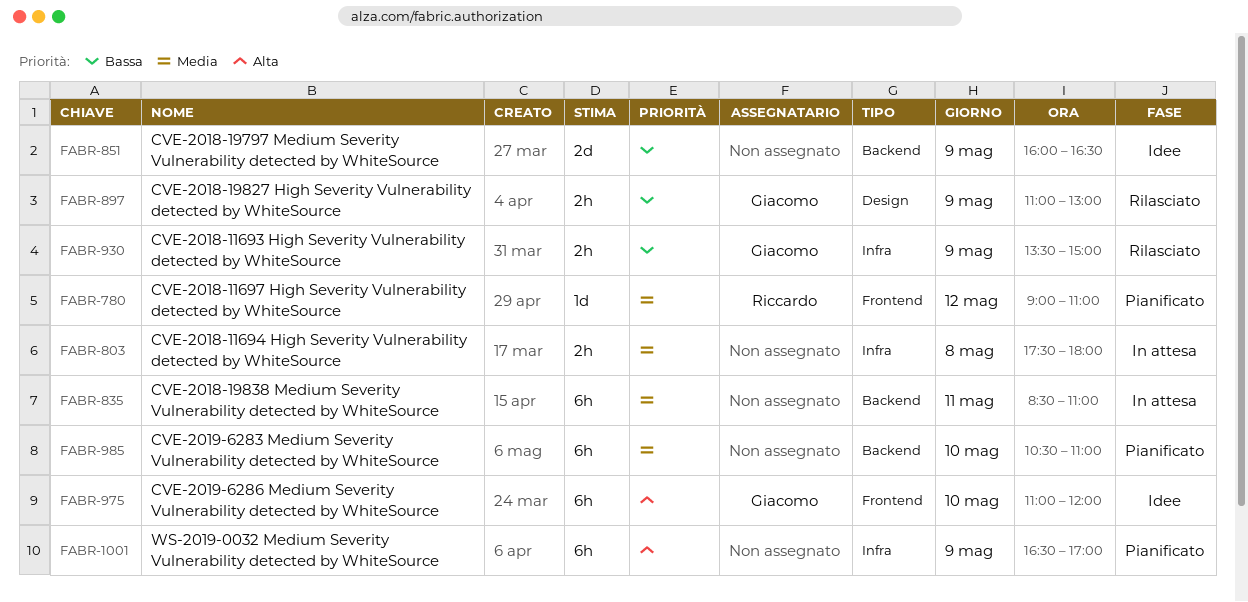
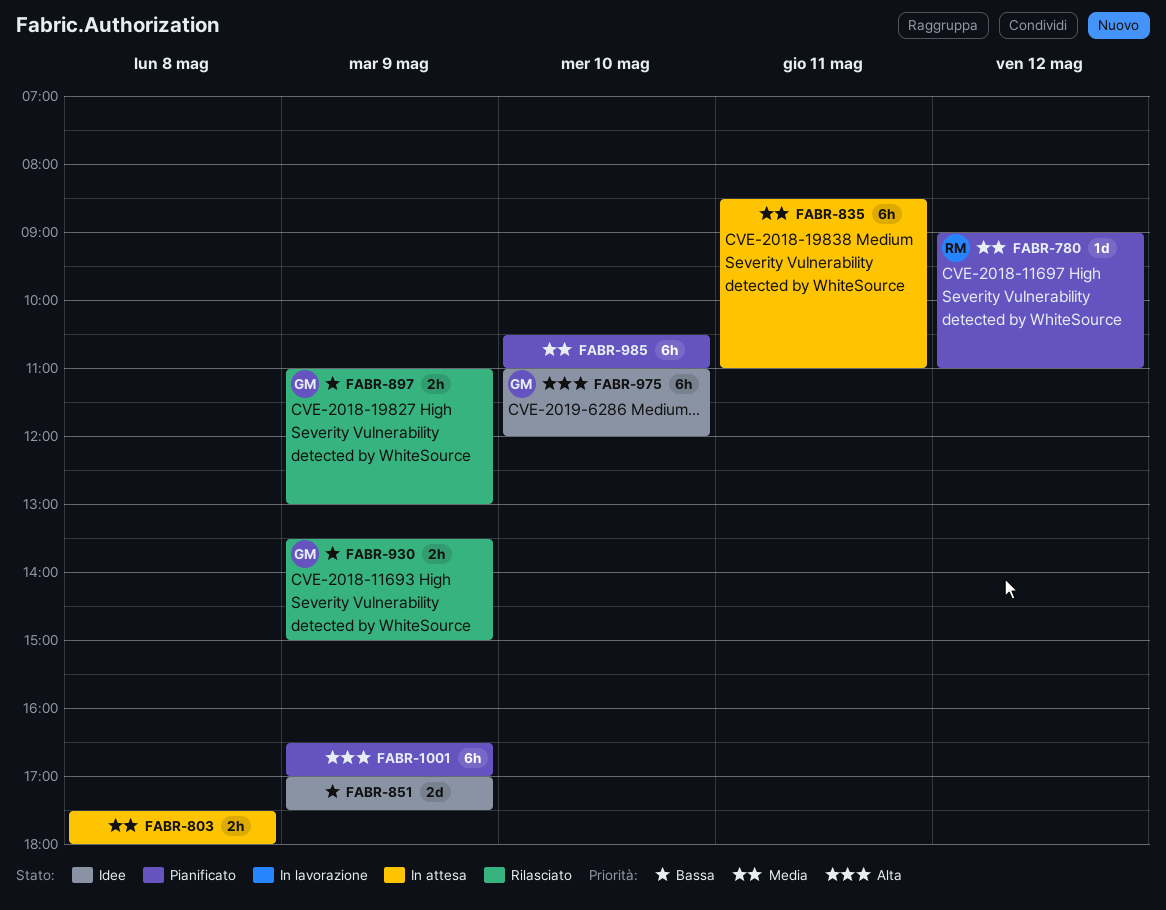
FABR-851, begins: 16:00 -> 17:00
FABR-851, ends: 16:30 -> 17:30

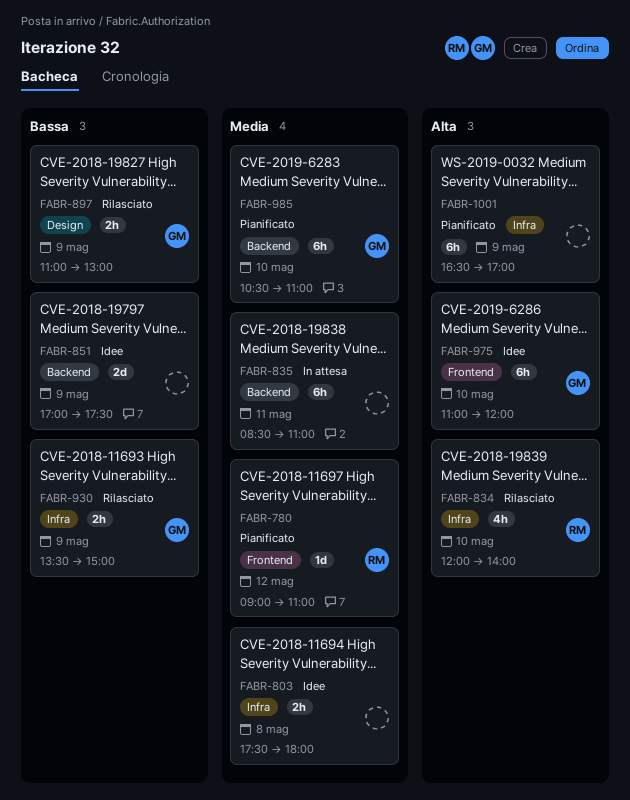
FABR-803, status: In attesa -> Idee
FABR-834: none -> present
FABR-985, owner: none -> GM

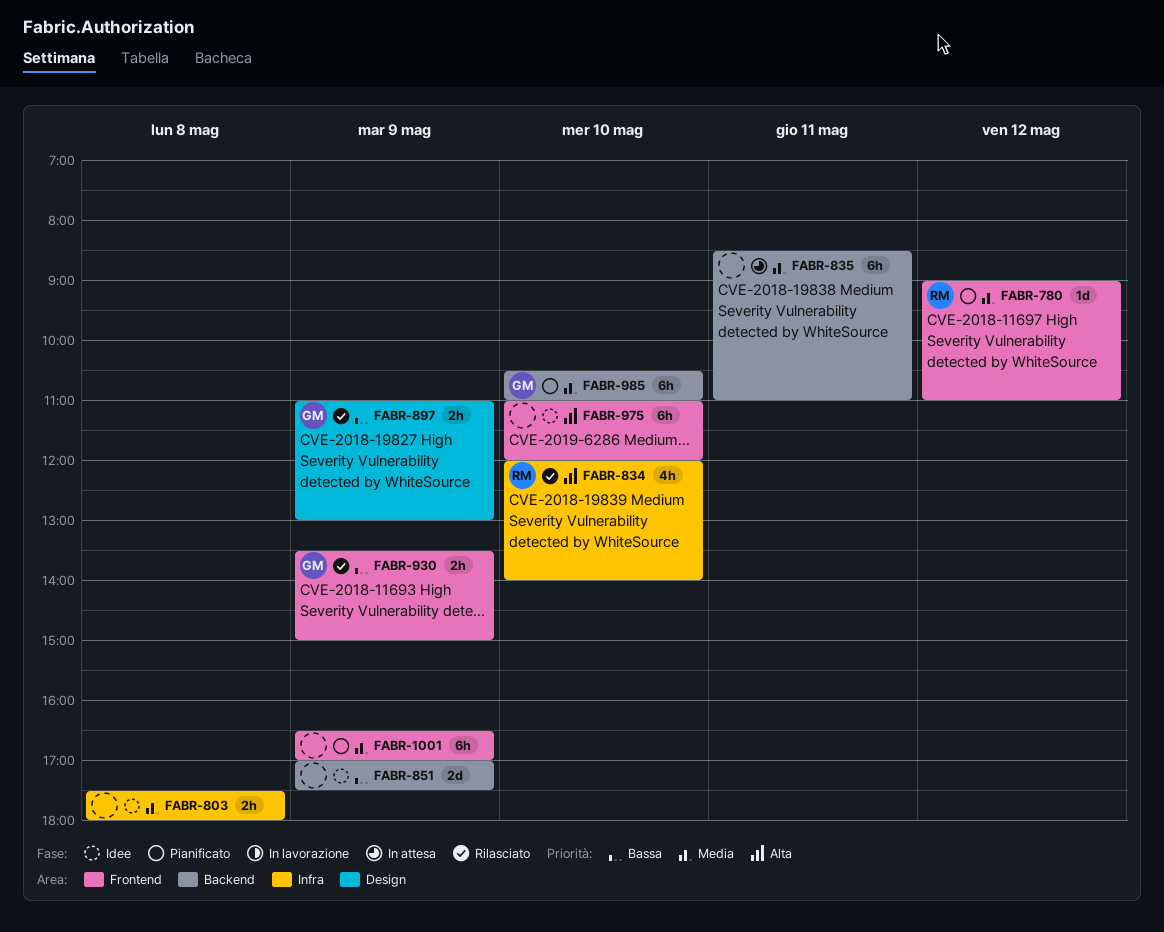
FABR-930, label: Infra -> Frontend
FABR-975, owner: GM -> none
FABR-1001, priority: Alta -> Media
FABR-1001, label: Infra -> Frontend

